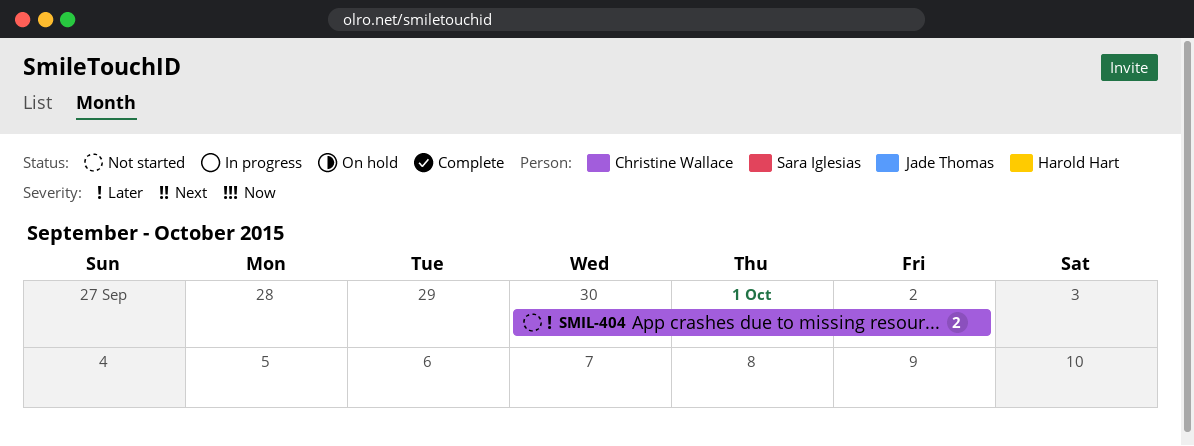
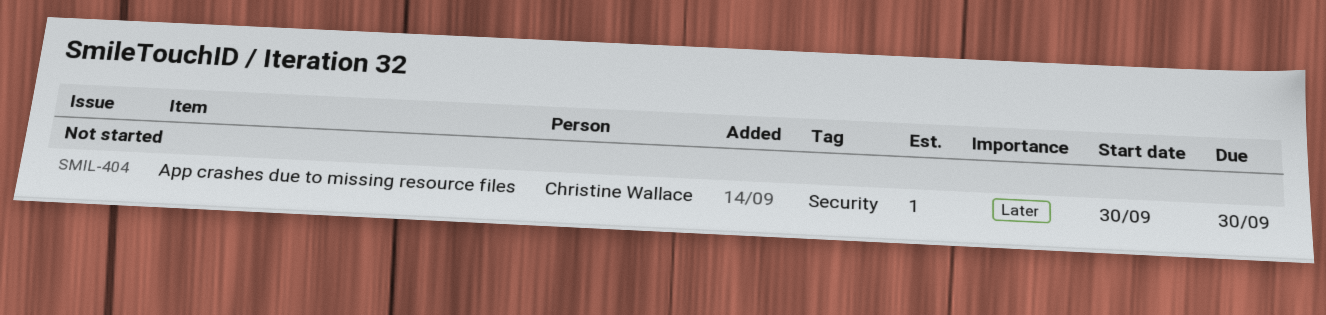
SMIL-404, estimate: 2 -> 1
SMIL-404, due: Oct 2 -> Sep 30

